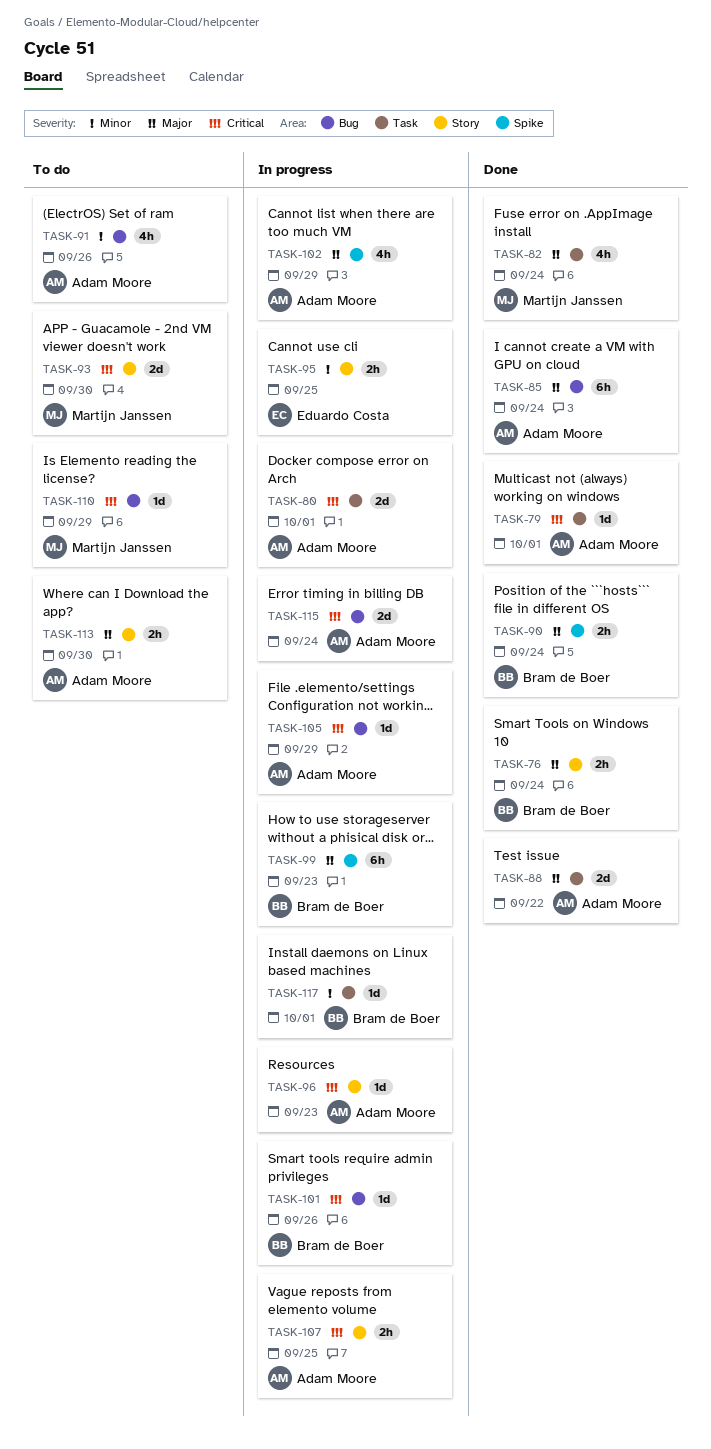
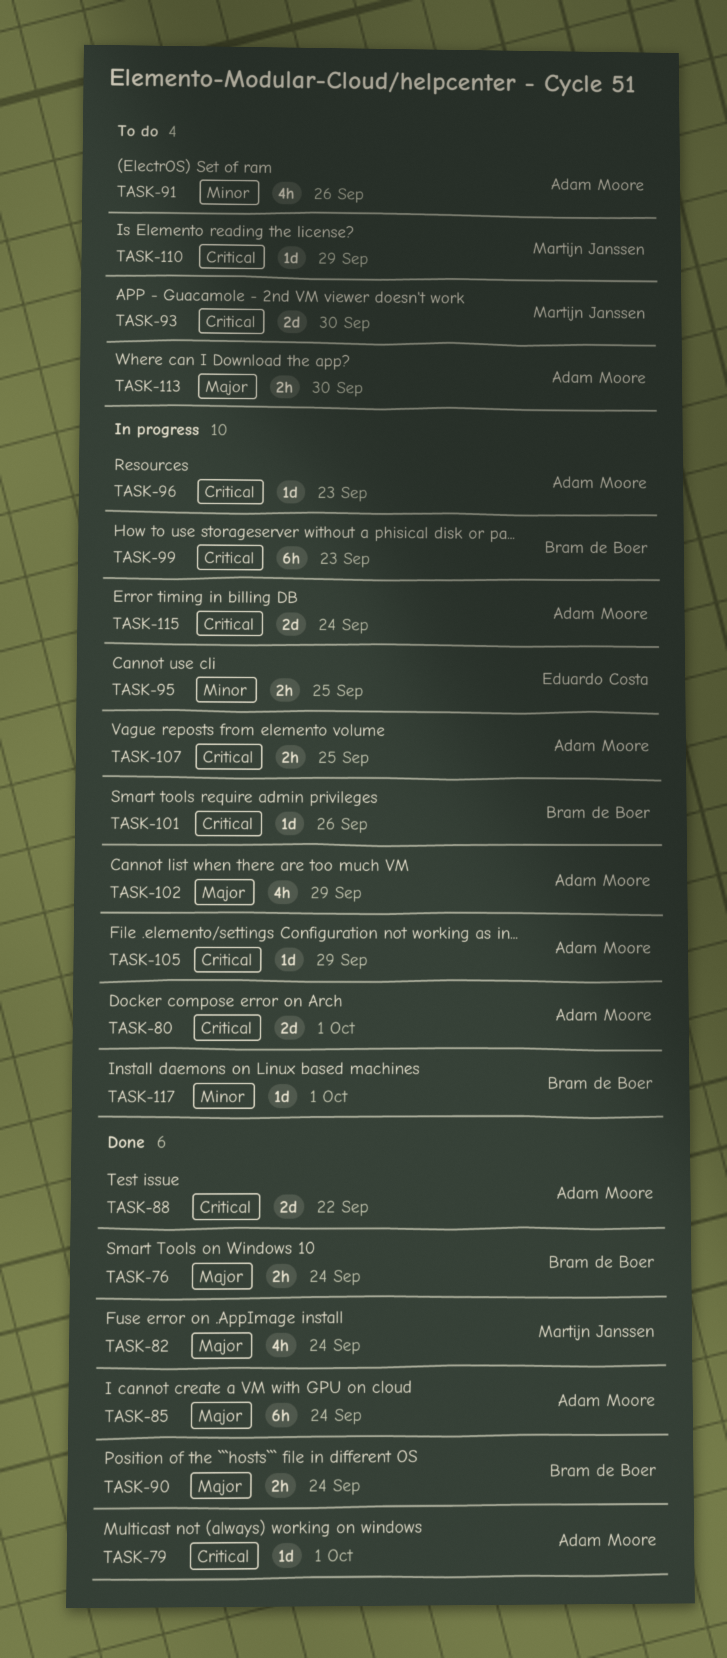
TASK-88, priority: Major -> Critical
TASK-99, priority: Major -> Critical

